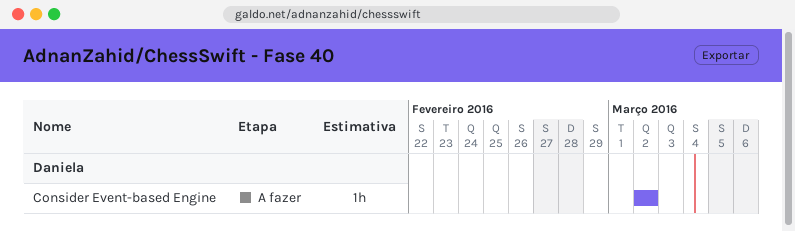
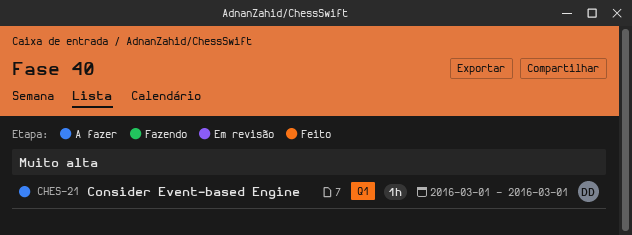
Consider Event-based Engine, start: Mar 2 -> Mar 1
Consider Event-based Engine, due: Mar 2 -> Mar 1

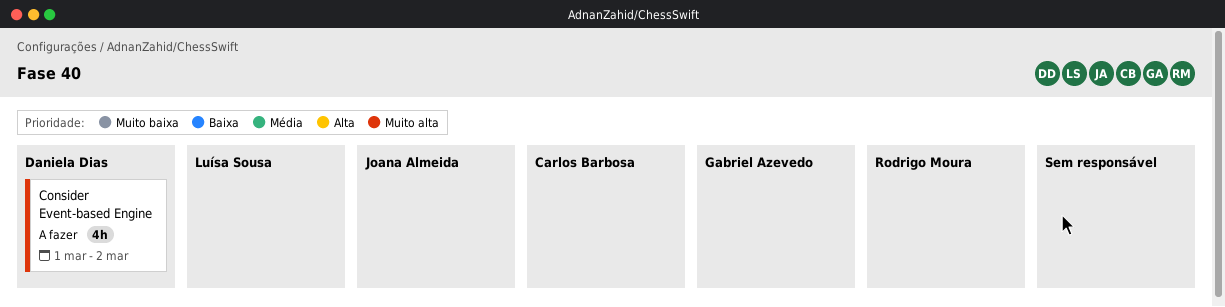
Consider Event-based Engine, estimate: 1h -> 4h
Consider Event-based Engine, due: Mar 1 -> Mar 2

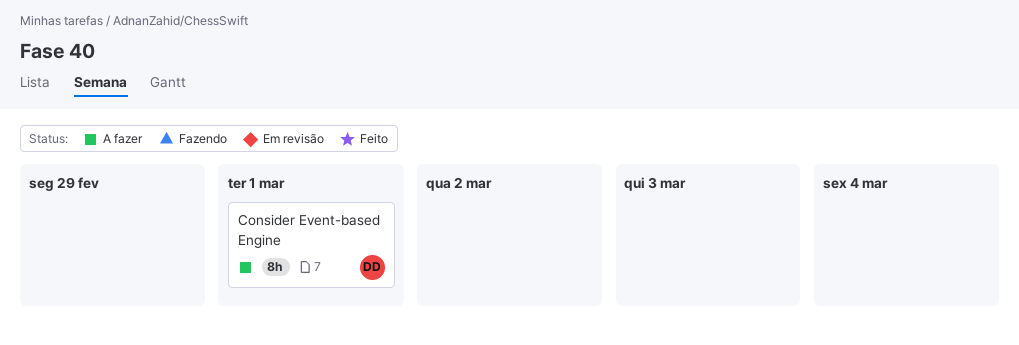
Consider Event-based Engine, estimate: 4h -> 8h
Consider Event-based Engine, due: Mar 2 -> Mar 1

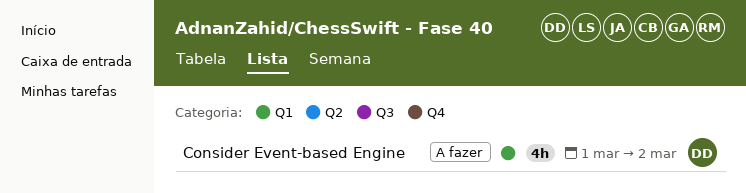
Consider Event-based Engine, estimate: 8h -> 4h
Consider Event-based Engine, due: Mar 1 -> Mar 2

